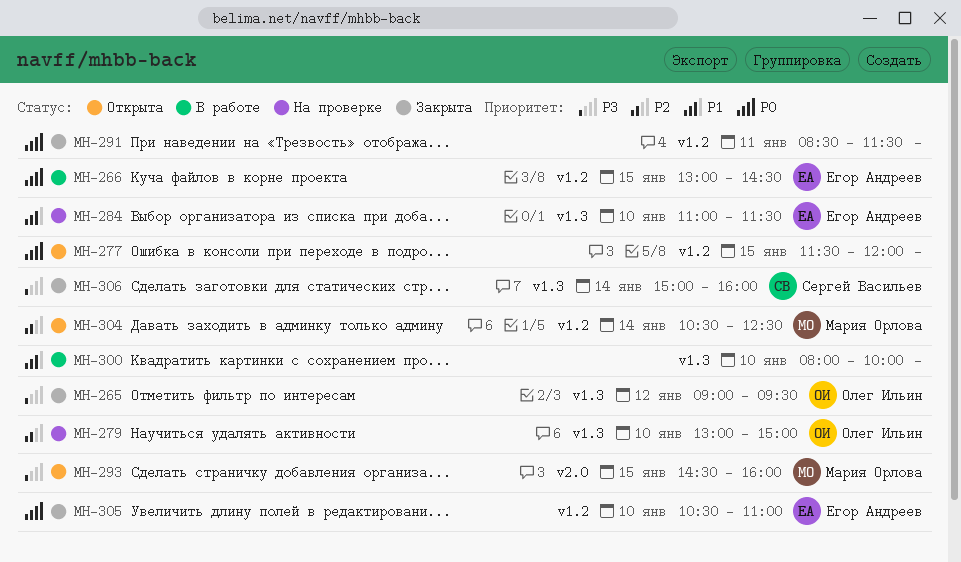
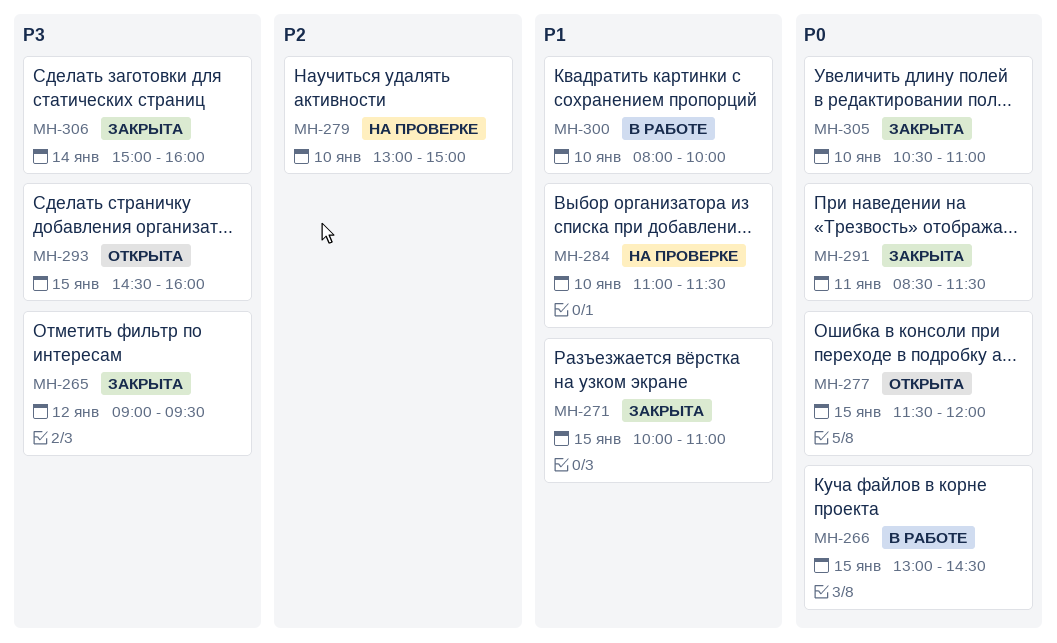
MH-271: none -> present
MH-304: present -> none

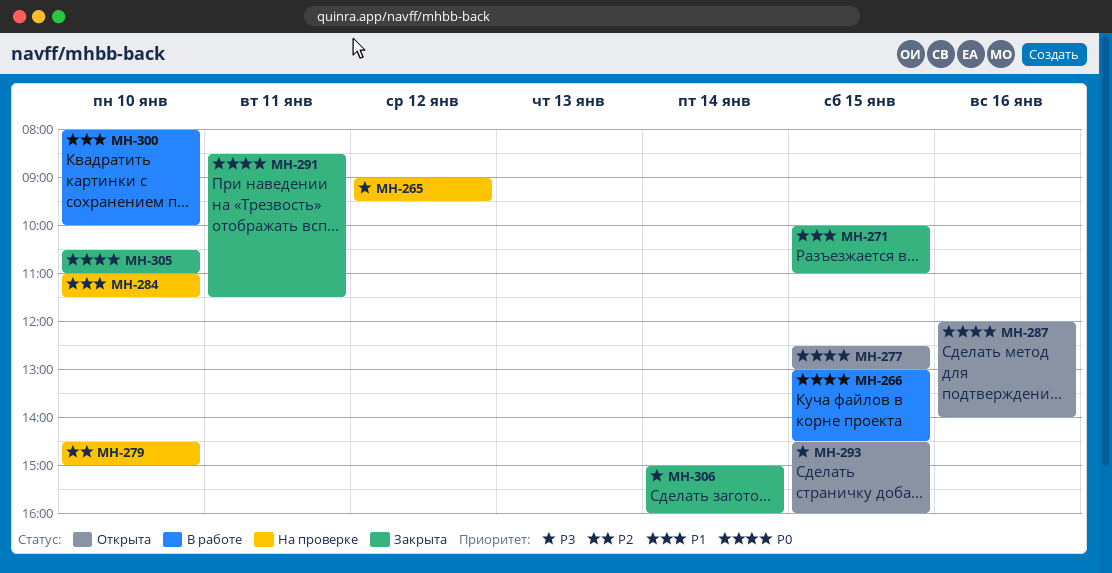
MH-265, status: Закрыта -> На проверке
MH-277, begins: 11:30 -> 12:30
MH-277, ends: 12:00 -> 13:00
MH-279, begins: 13:00 -> 14:30
MH-287: none -> present

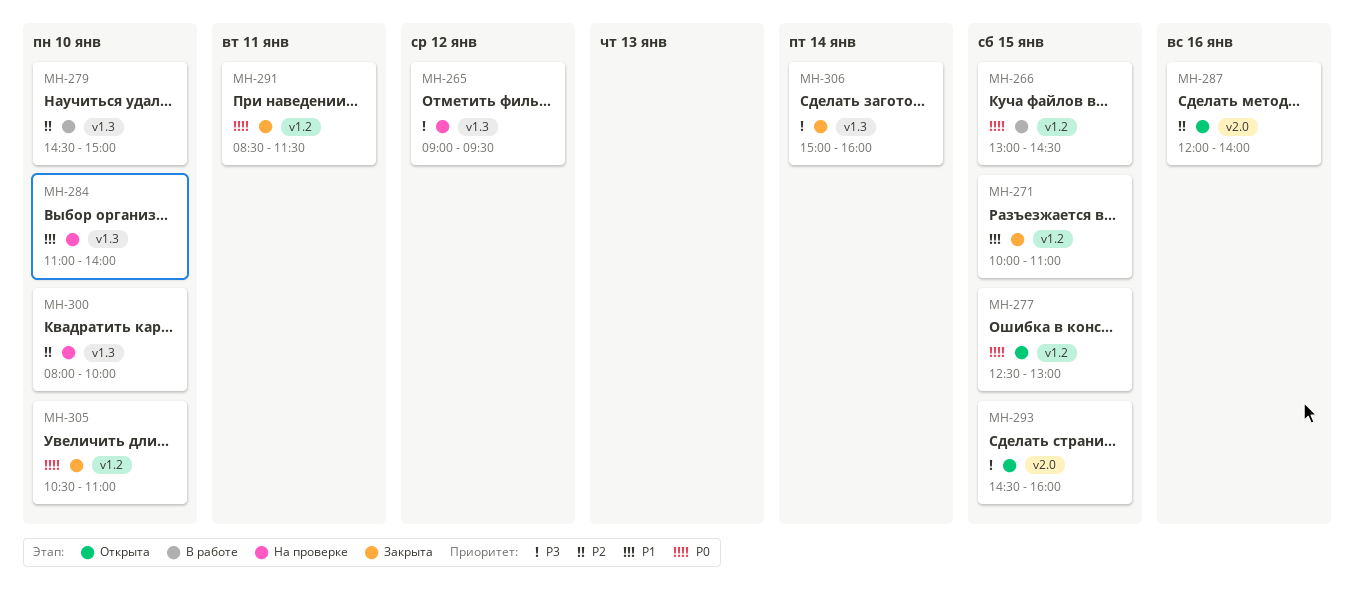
MH-279, status: На проверке -> В работе
MH-284, ends: 11:30 -> 14:00
MH-287, priority: P0 -> P2
MH-300, status: В работе -> На проверке
MH-300, priority: P1 -> P2

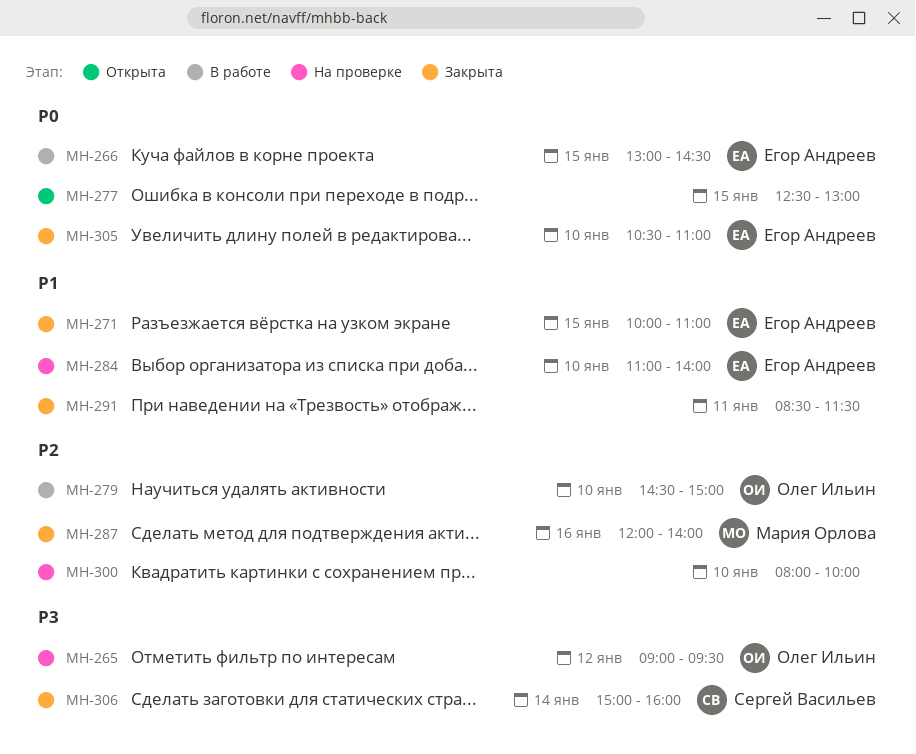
MH-287, status: Открыта -> Закрыта
MH-291, priority: P0 -> P1
MH-293: present -> none

